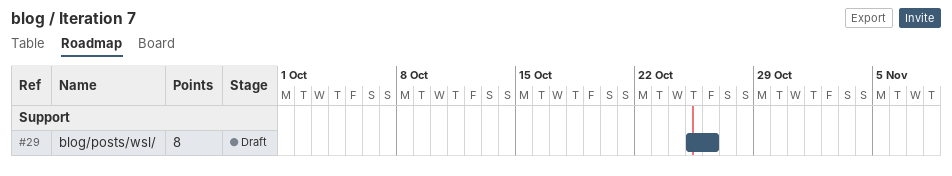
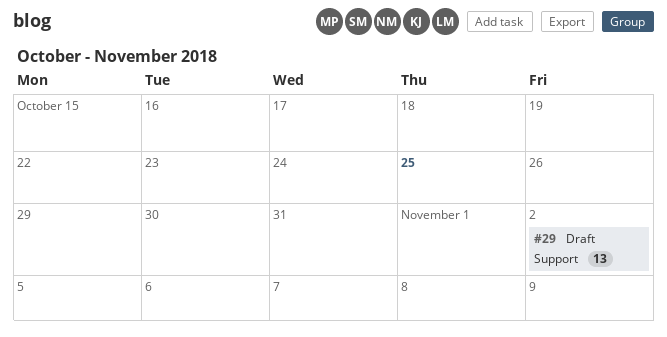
#29, estimate: 8 -> 13
#29, due: Oct 26 -> Nov 2

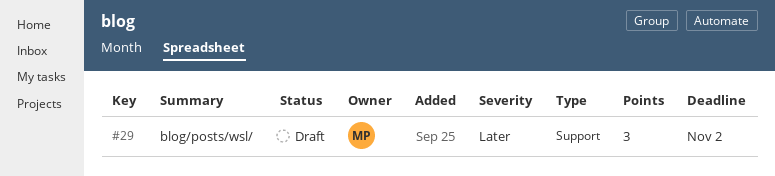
#29, estimate: 13 -> 3

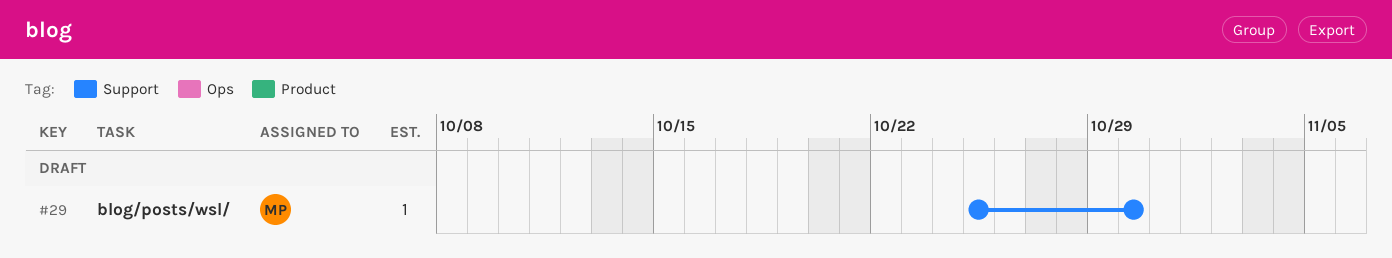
#29, estimate: 3 -> 1
#29, due: Nov 2 -> Oct 30

